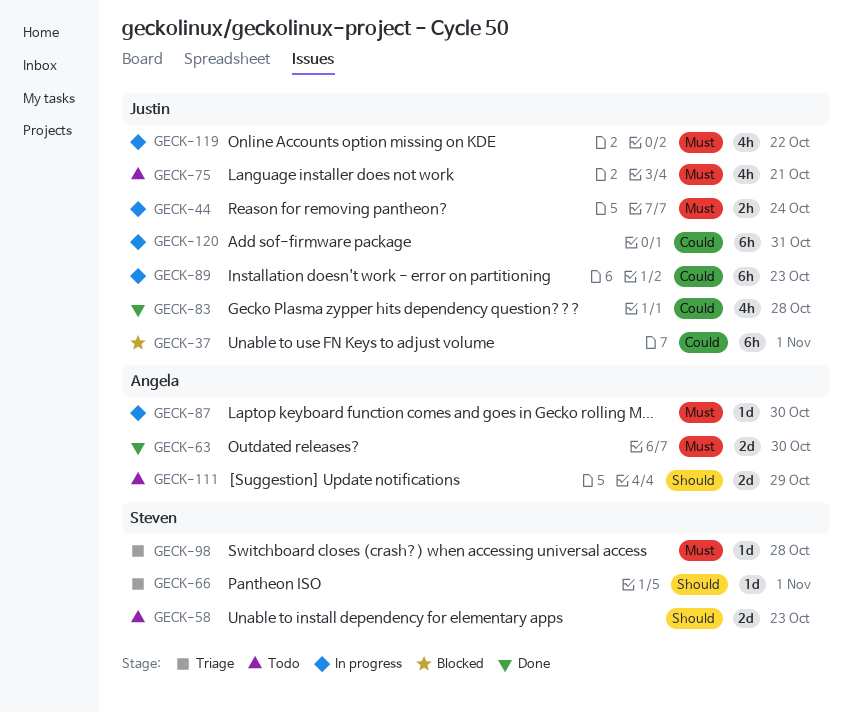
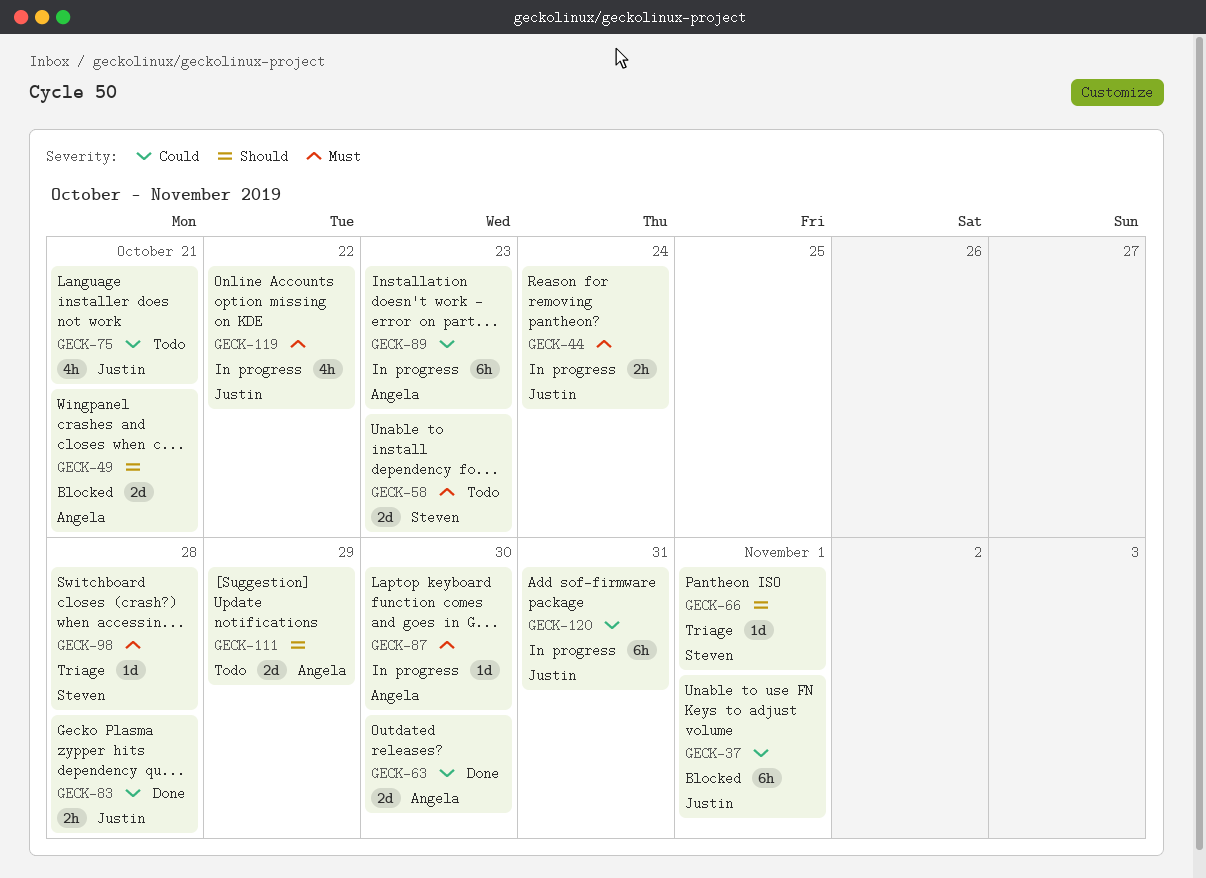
GECK-49: none -> present
GECK-58, priority: Should -> Must
GECK-63, priority: Must -> Could
GECK-75, priority: Must -> Could
GECK-83, estimate: 4h -> 2h
GECK-89, owner: Justin -> Angela

